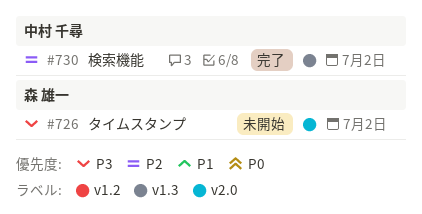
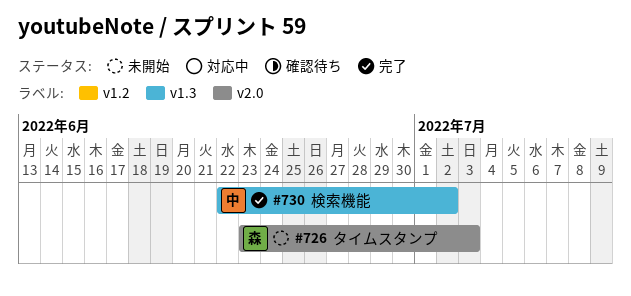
#726, due: Jul 2 -> Jul 3

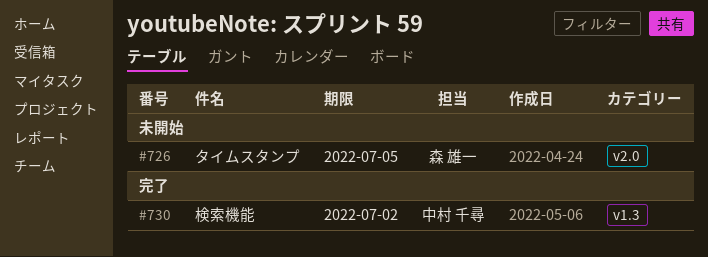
#726, due: Jul 3 -> Jul 5

